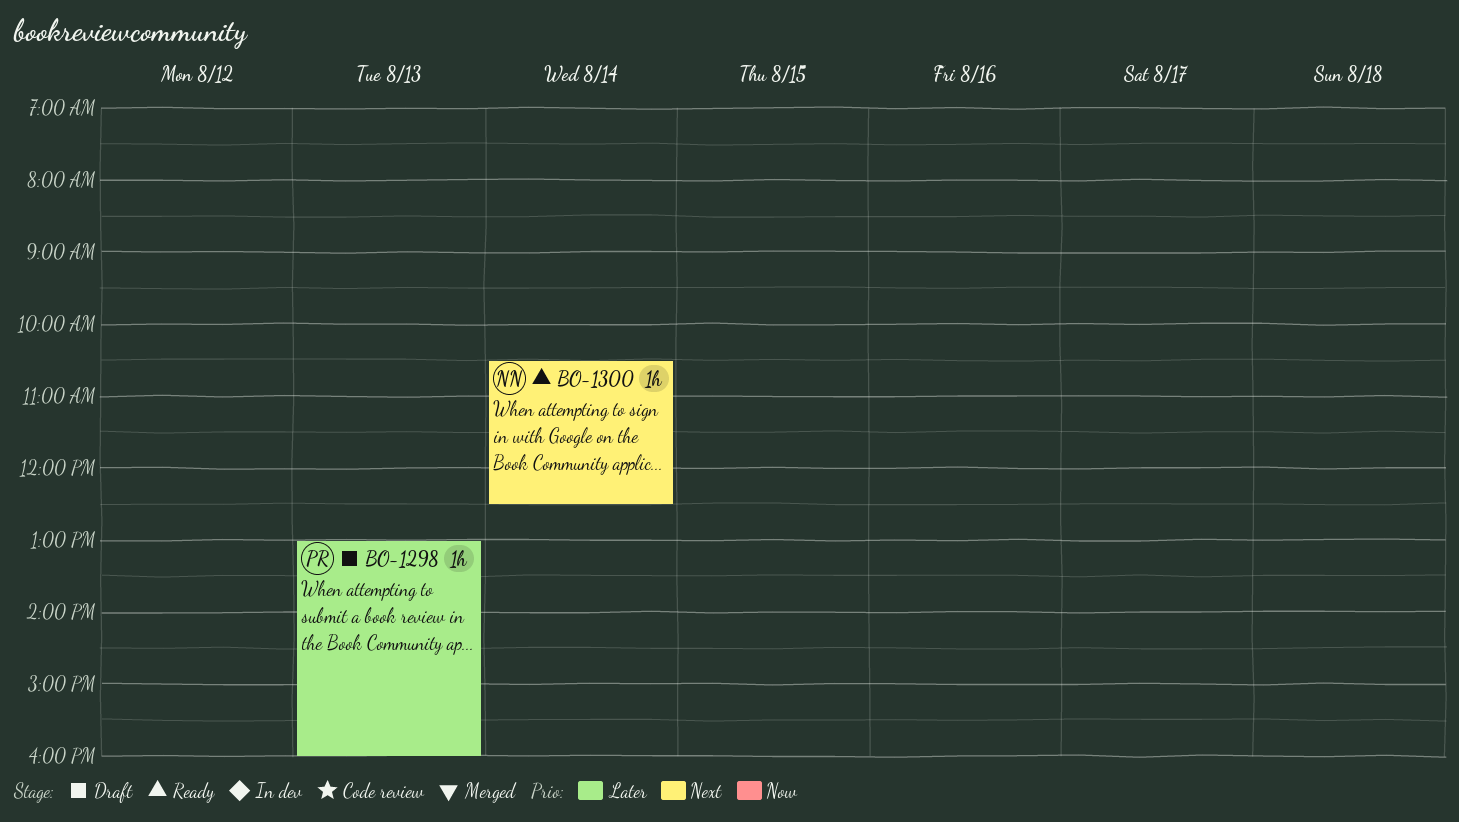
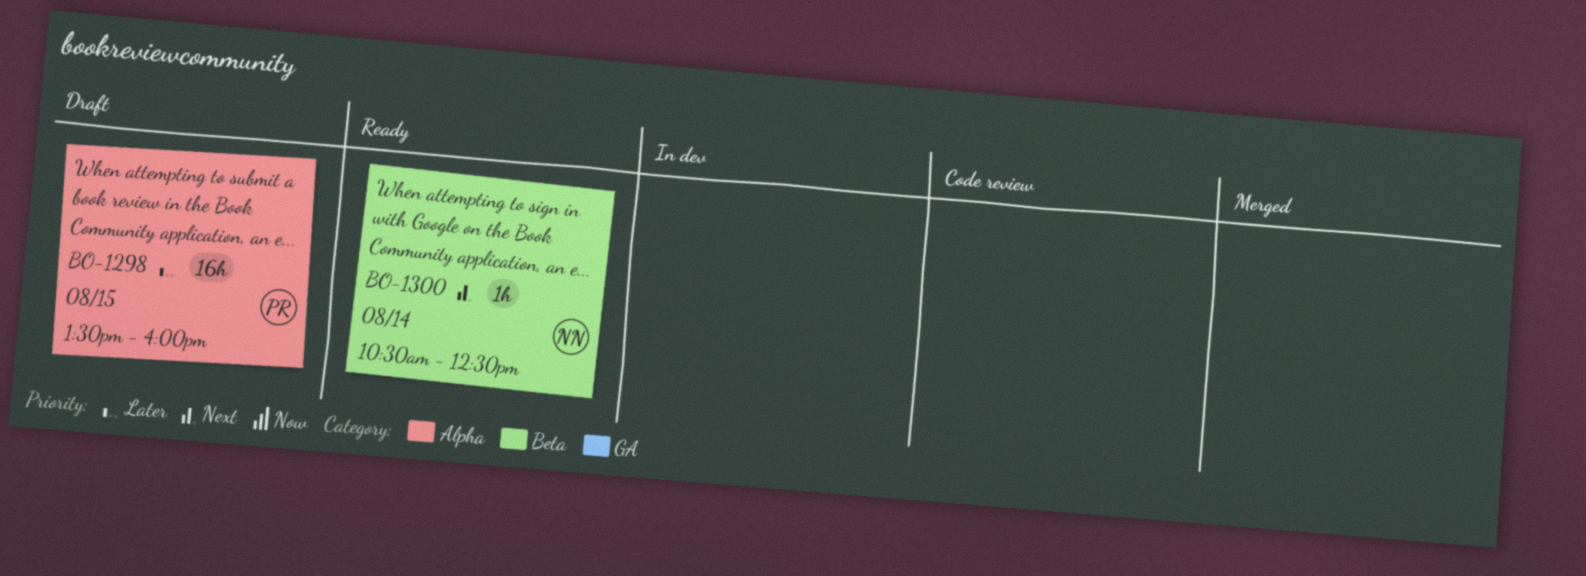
BO-1298, estimate: 1h -> 16h
BO-1298, day: Aug 13 -> Aug 15
BO-1298, begins: 13:00 -> 13:30

